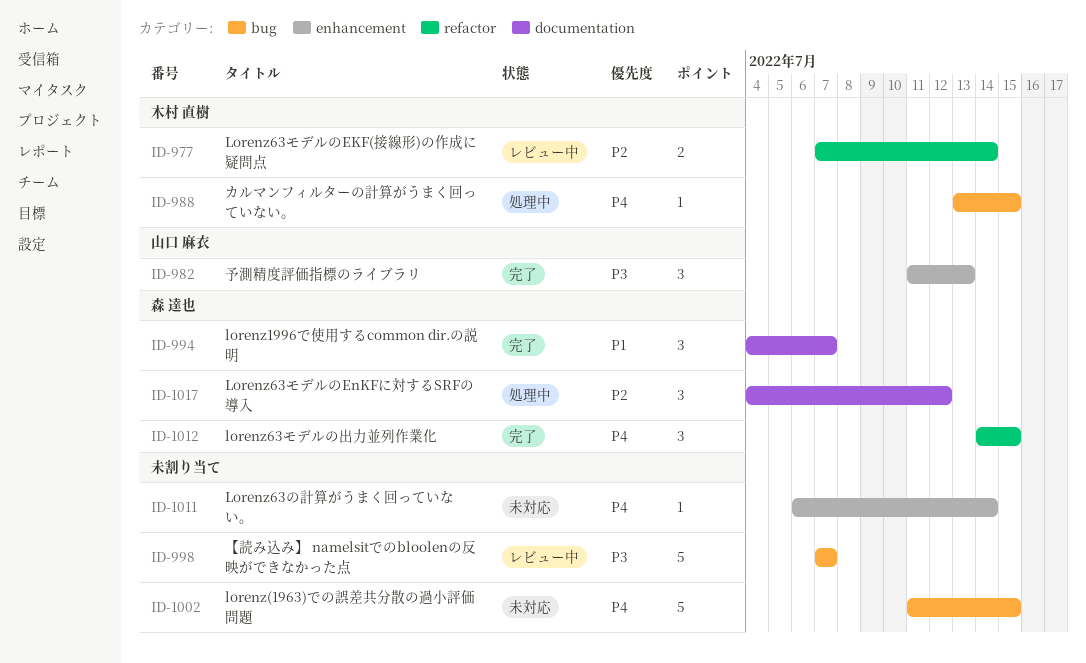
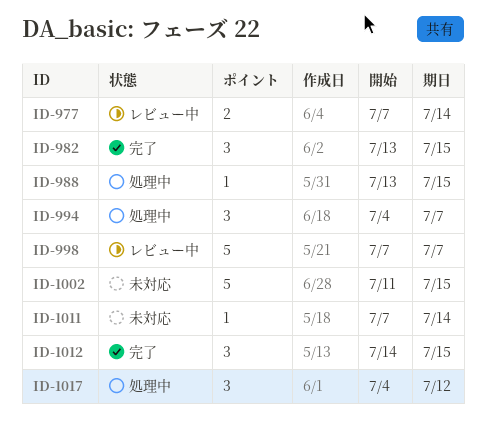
ID-982, start: Jul 11 -> Jul 13
ID-982, due: Jul 13 -> Jul 15
ID-994, status: 完了 -> 処理中
ID-1011, start: Jul 6 -> Jul 7

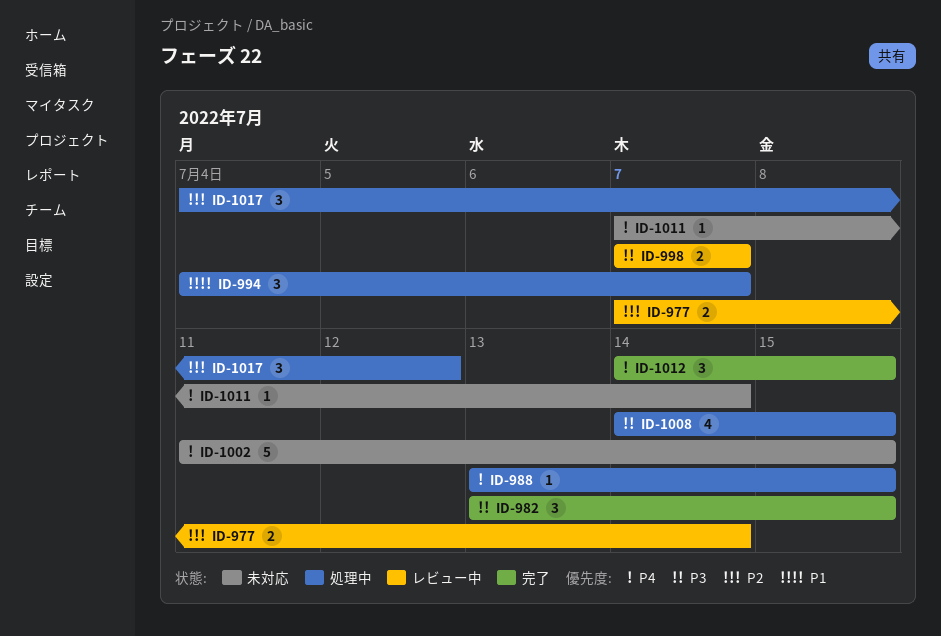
ID-998, estimate: 5 -> 2
ID-1008: none -> present

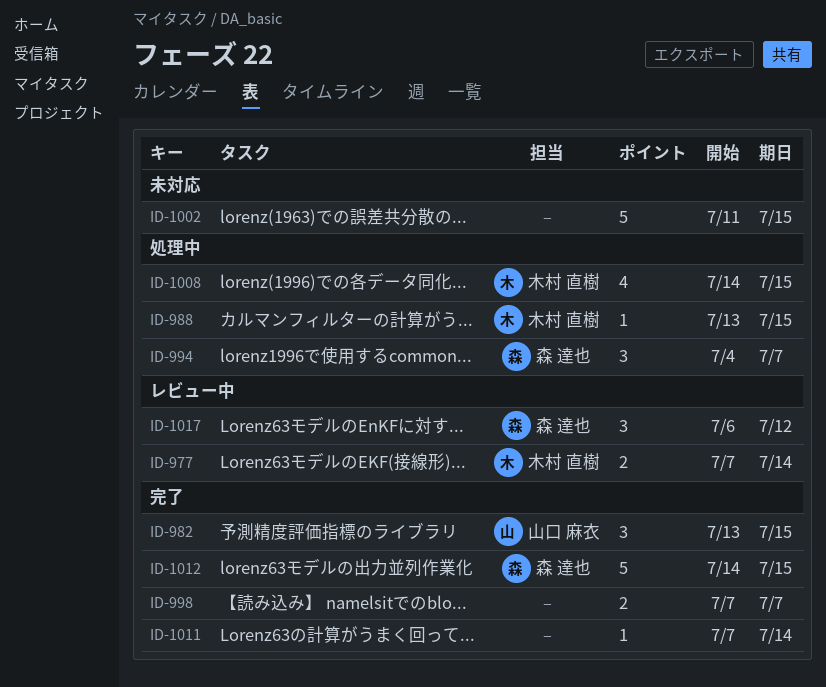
ID-998, status: レビュー中 -> 完了
ID-1011, status: 未対応 -> 完了
ID-1012, estimate: 3 -> 5
ID-1017, status: 処理中 -> レビュー中
ID-1017, start: Jul 4 -> Jul 6

